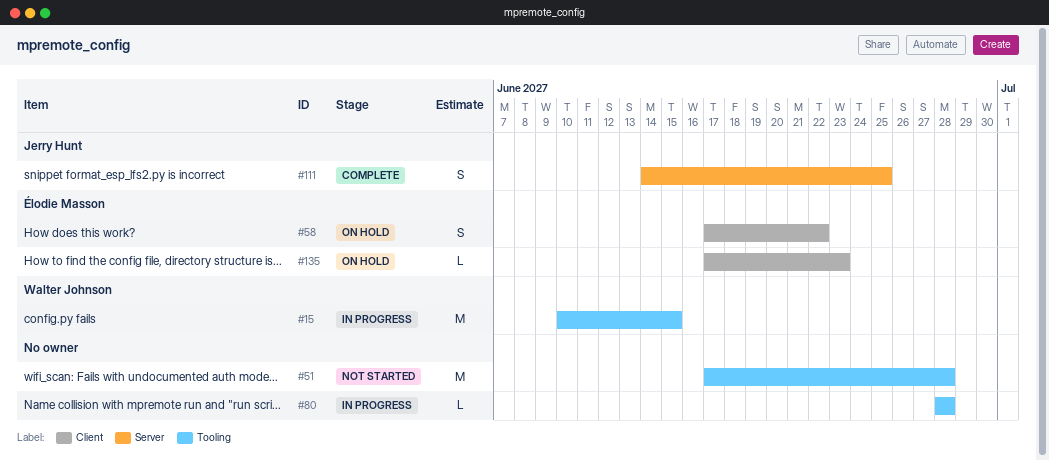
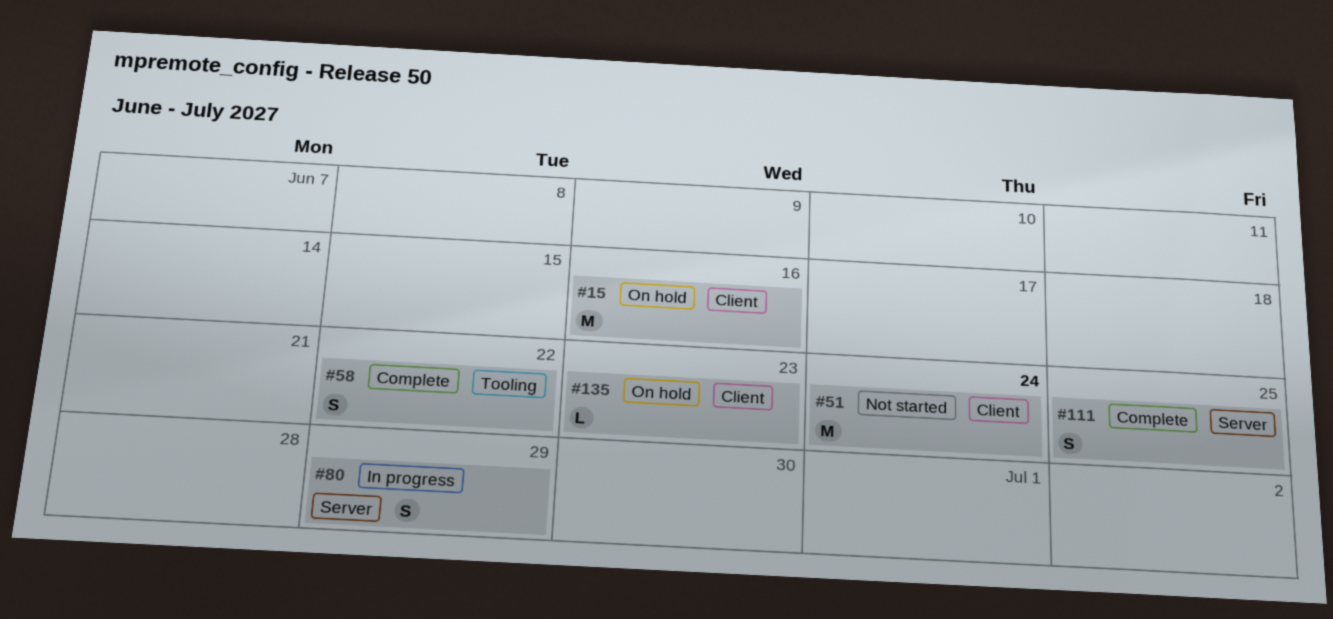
#15, status: In progress -> On hold
#15, label: Tooling -> Client
#15, due: Jun 15 -> Jun 16
#51, label: Tooling -> Client
#51, due: Jun 28 -> Jun 24
#58, status: On hold -> Complete
#58, label: Client -> Tooling
#80, label: Tooling -> Server
#80, estimate: L -> S
#80, due: Jun 28 -> Jun 29

